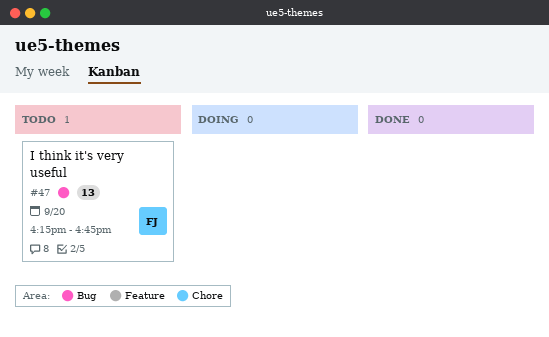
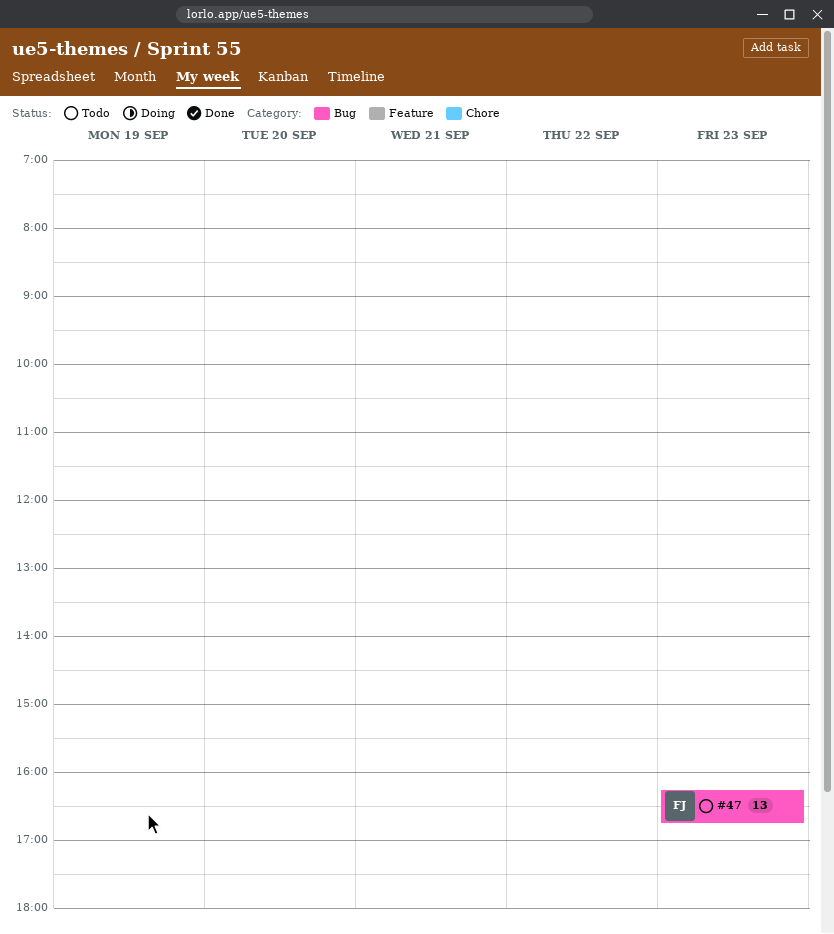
#47, day: Sep 20 -> Sep 23

